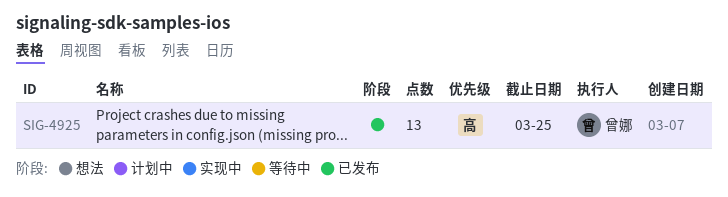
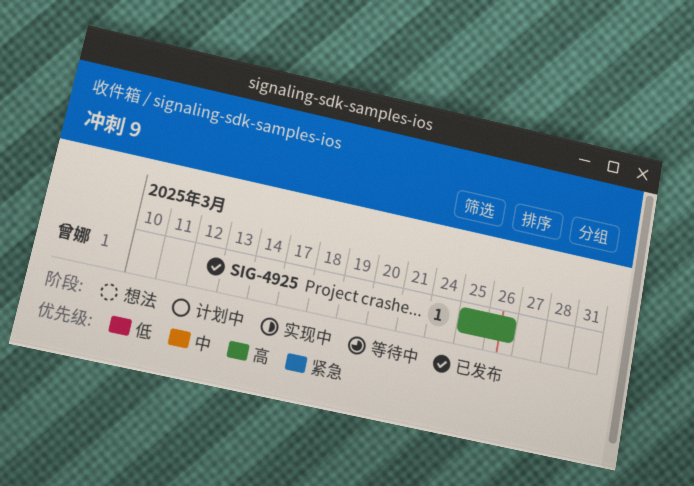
SIG-4925, estimate: 13 -> 1
SIG-4925, due: Mar 25 -> Mar 26

